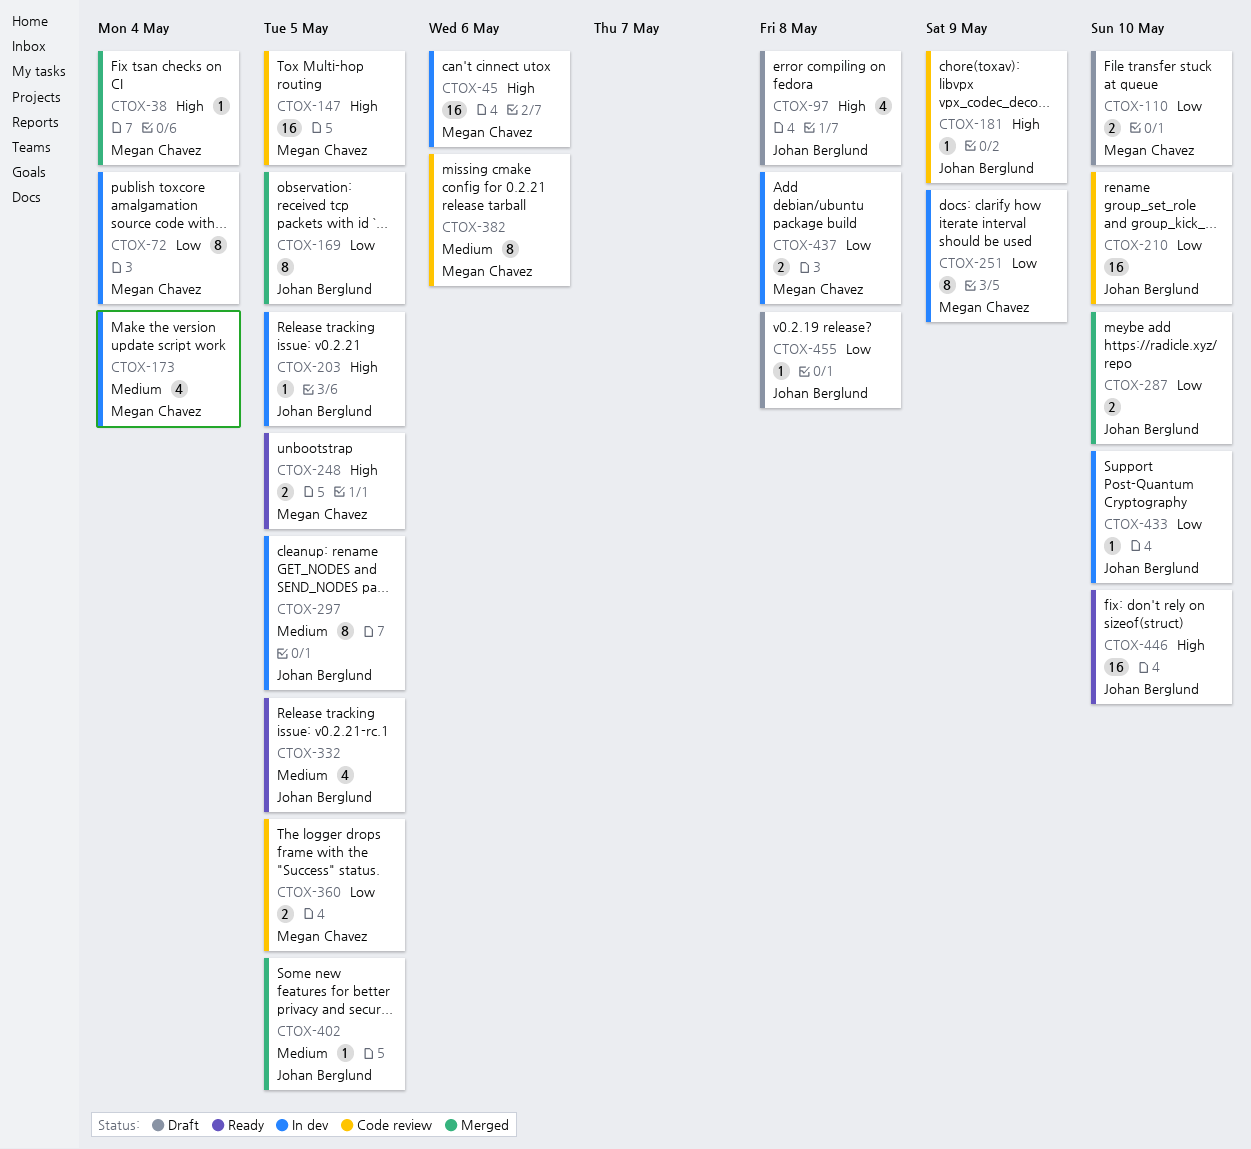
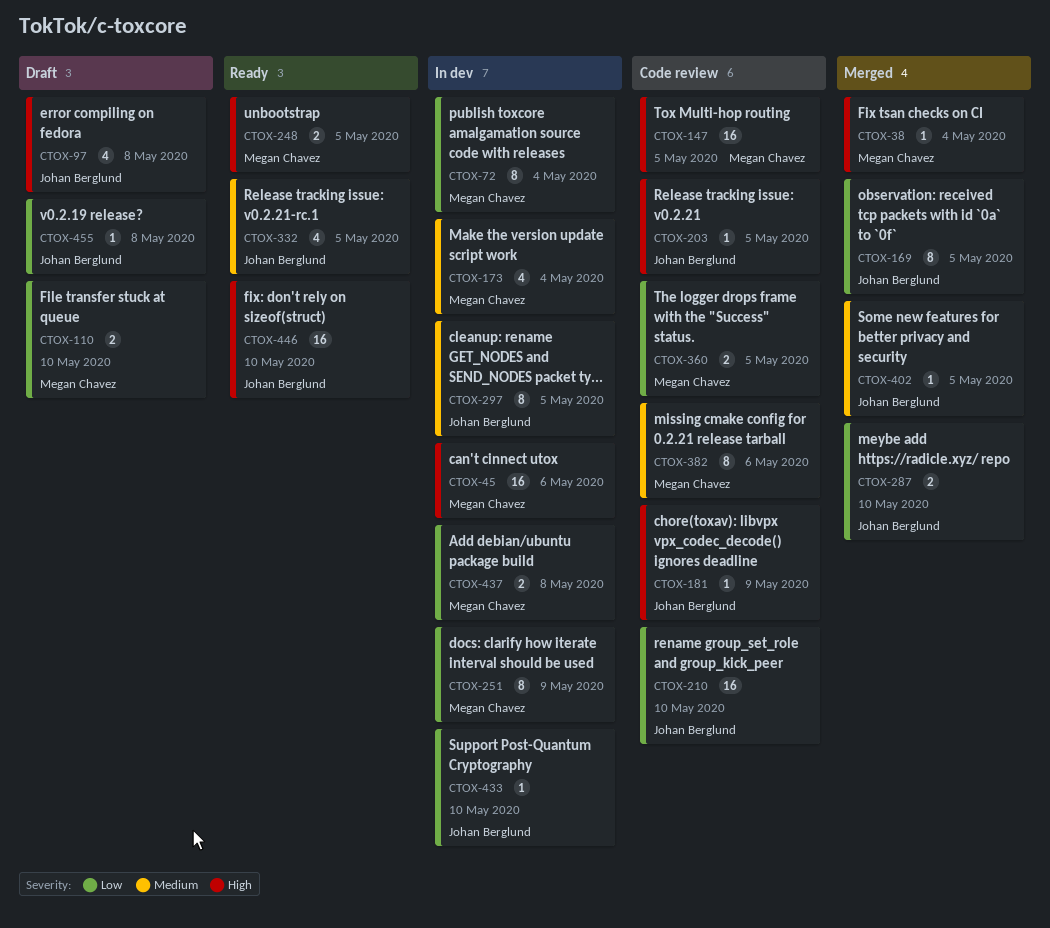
CTOX-203, status: In dev -> Code review

